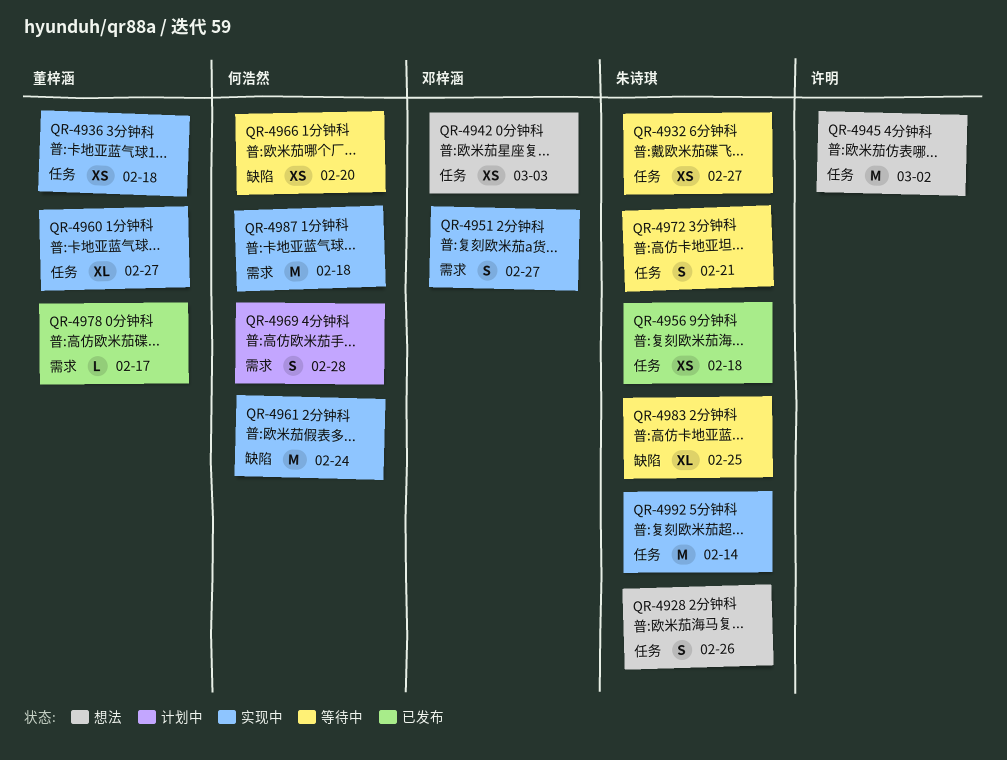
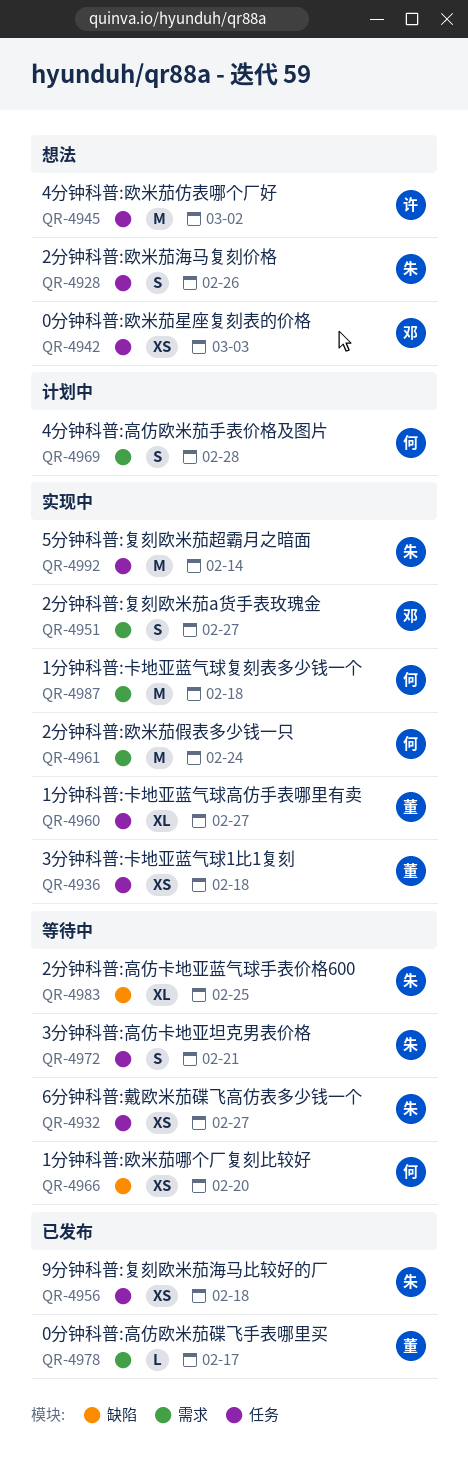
QR-4961, label: 缺陷 -> 需求

